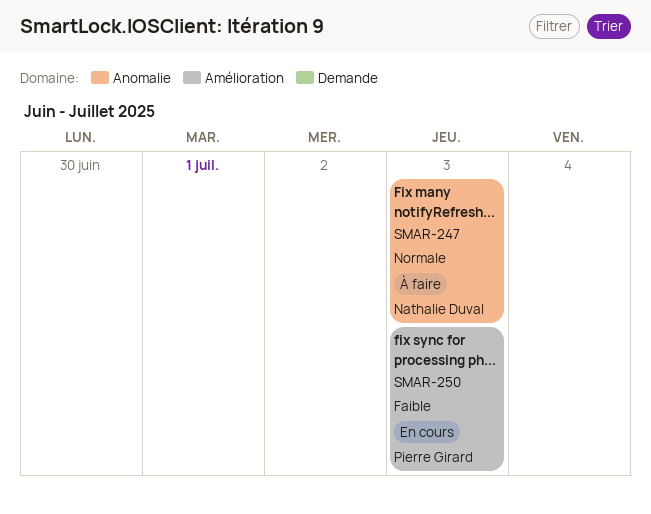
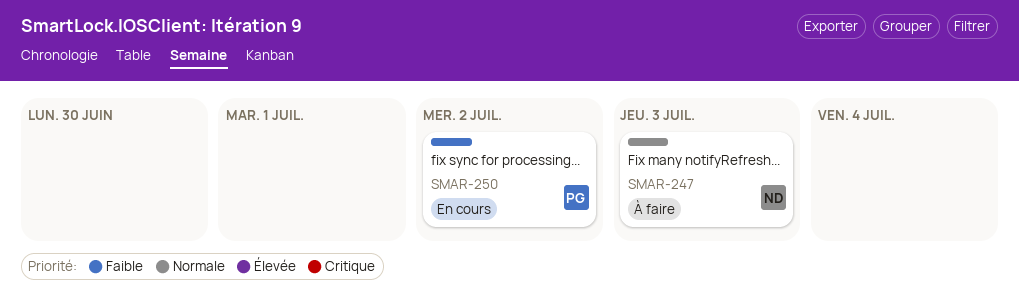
SMAR-250, due: Jul 3 -> Jul 2

